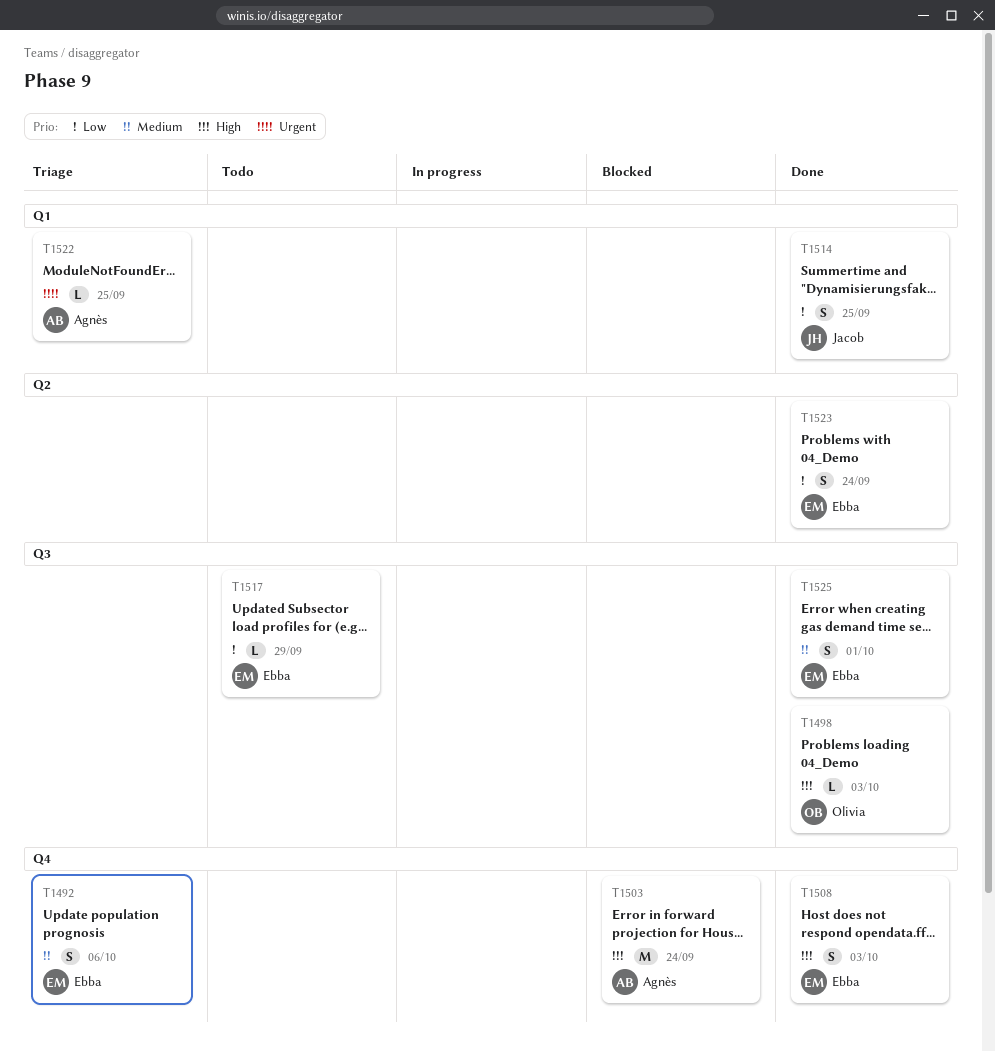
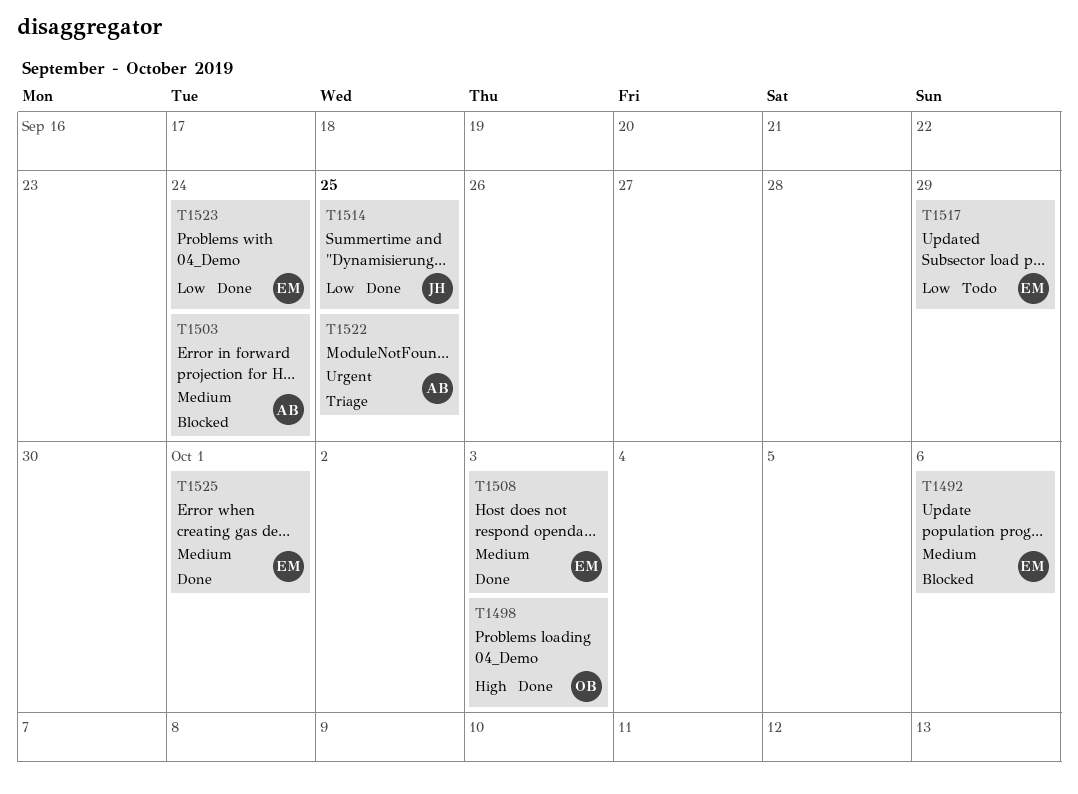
T1492, status: Triage -> Blocked
T1503, priority: High -> Medium
T1508, priority: High -> Medium

